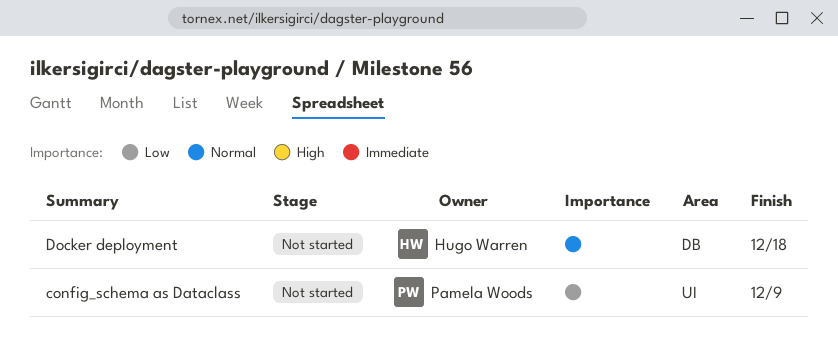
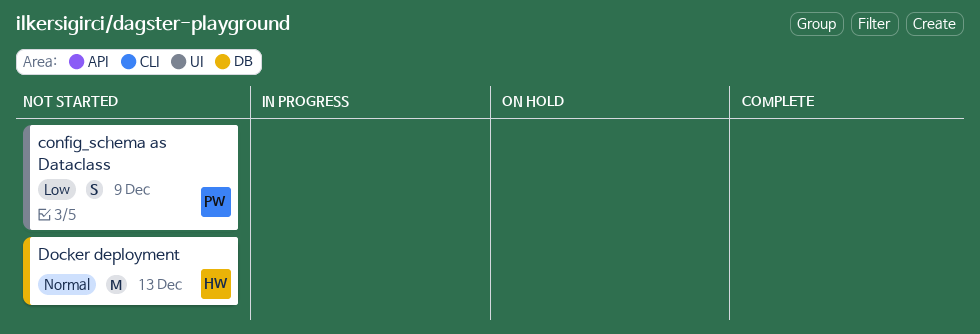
Docker deployment, due: Dec 18 -> Dec 13

